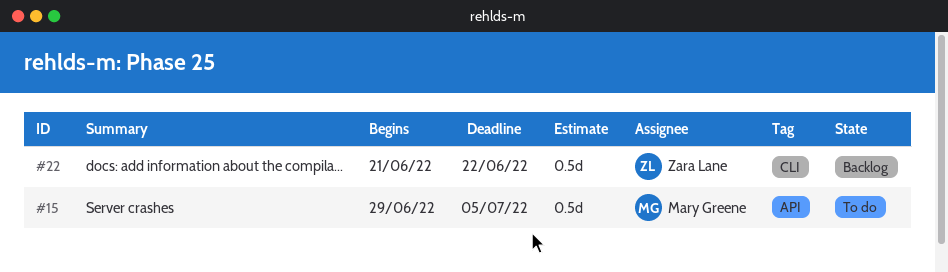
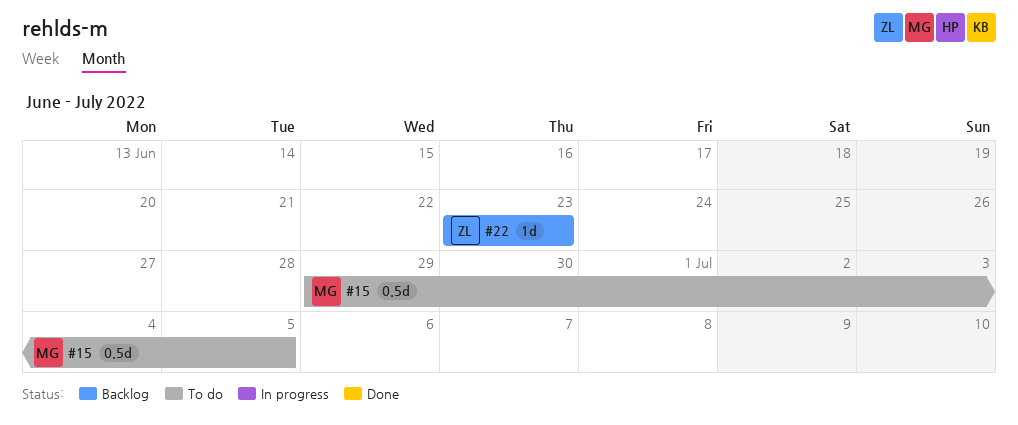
#22, estimate: 0.5d -> 1d
#22, start: Jun 21 -> Jun 23
#22, due: Jun 22 -> Jun 23

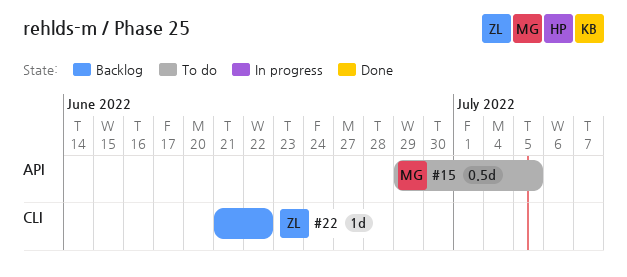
#22, start: Jun 23 -> Jun 21
#22, due: Jun 23 -> Jun 22

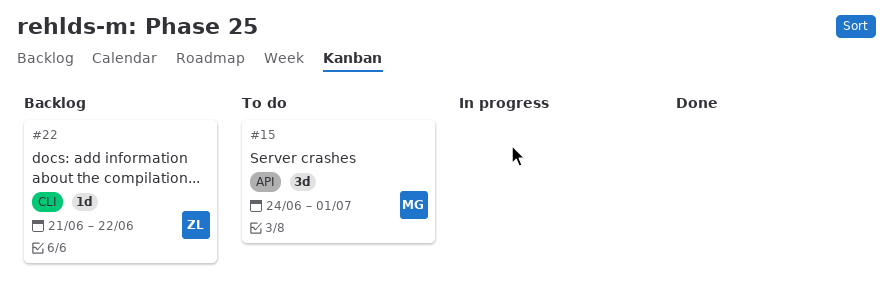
#15, estimate: 0.5d -> 3d
#15, start: Jun 29 -> Jun 24
#15, due: Jul 5 -> Jul 1

